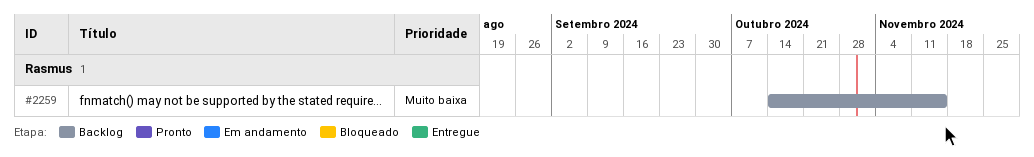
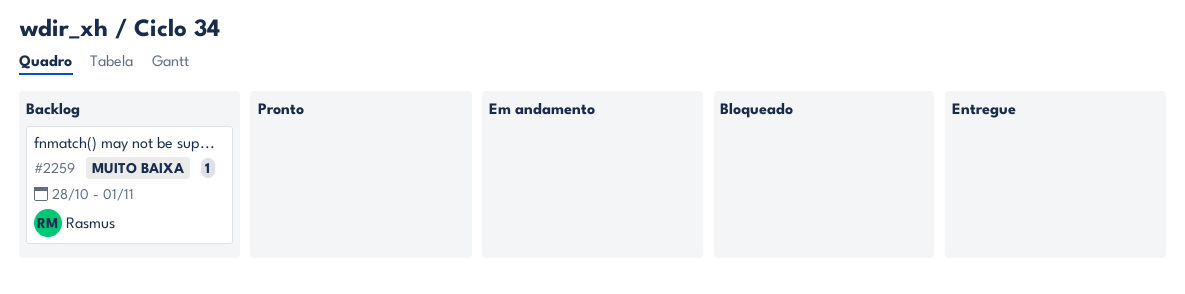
#2259, start: Oct 14 -> Oct 28
#2259, due: Nov 15 -> Nov 1

